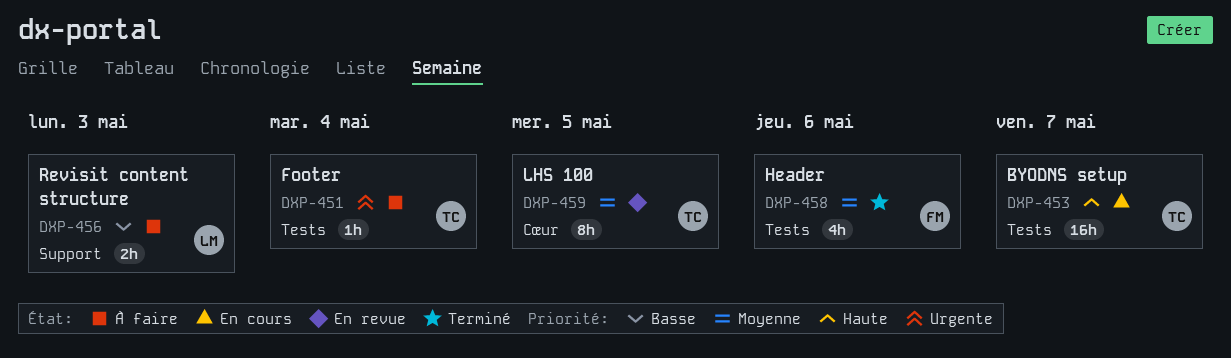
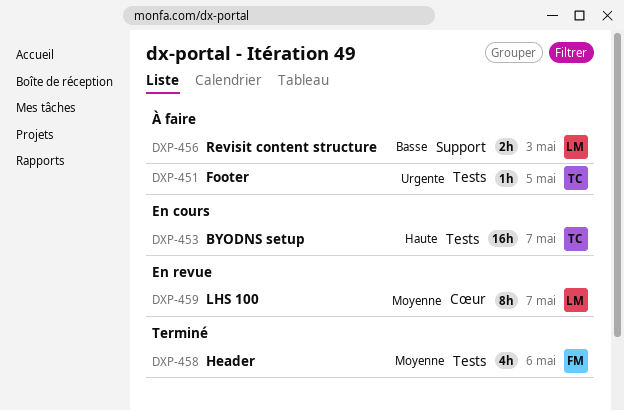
DXP-451, due: May 4 -> May 5
DXP-459, owner: TC -> LM
DXP-459, due: May 5 -> May 7

